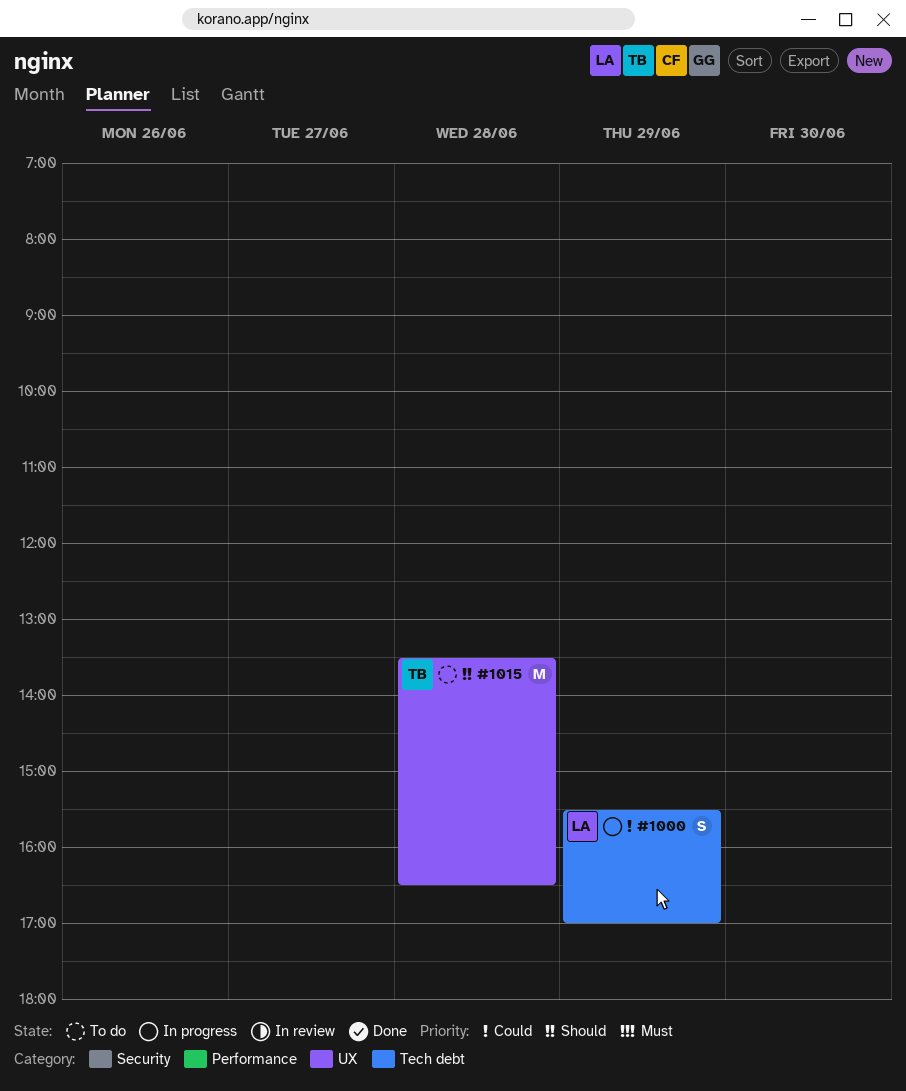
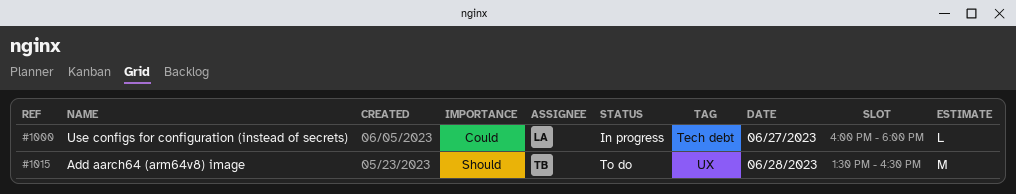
#1000, estimate: S -> L
#1000, day: Jun 29 -> Jun 27
#1000, begins: 15:30 -> 16:00
#1000, ends: 17:00 -> 18:00

